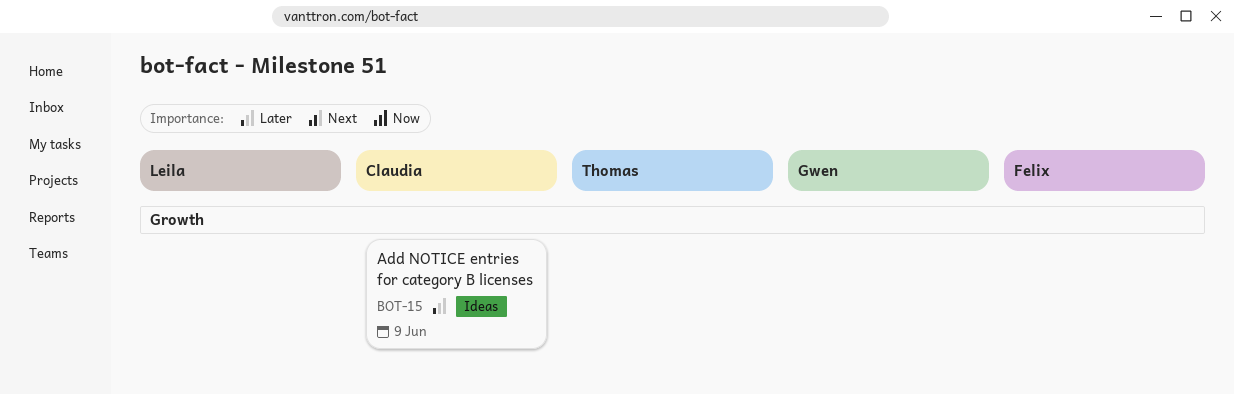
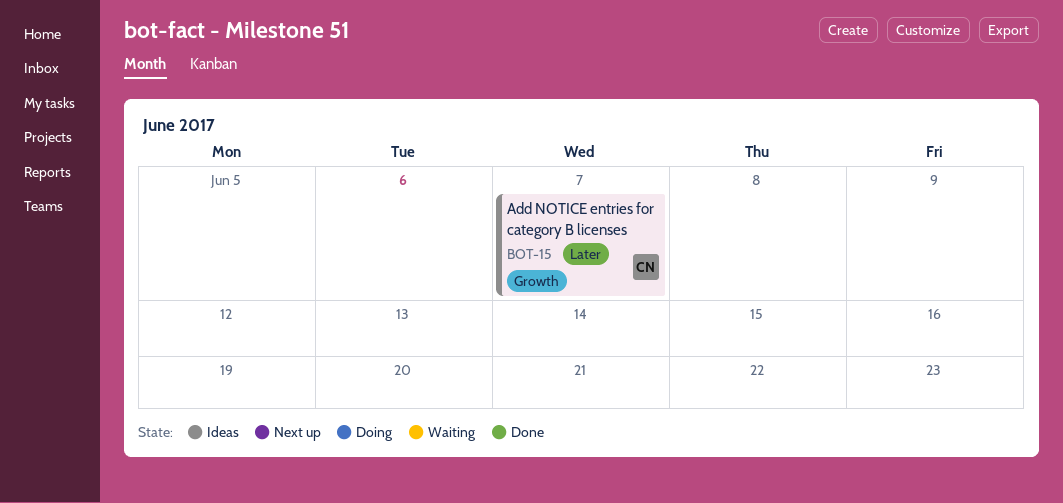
BOT-15, due: Jun 9 -> Jun 7

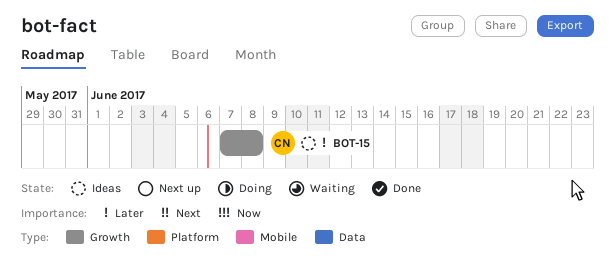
BOT-15, due: Jun 7 -> Jun 8

